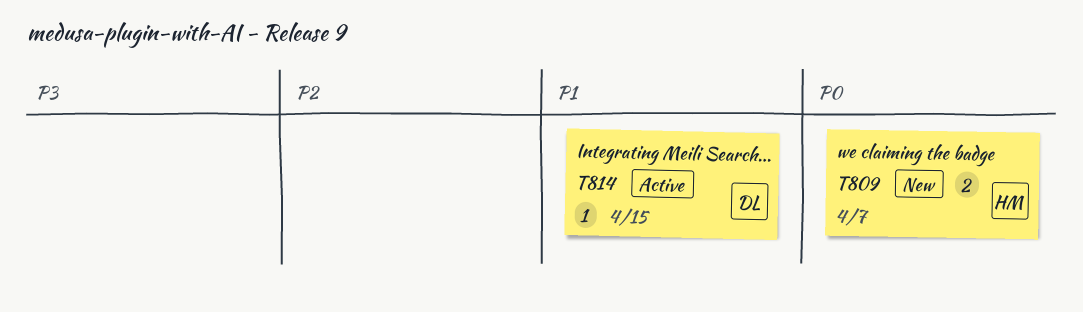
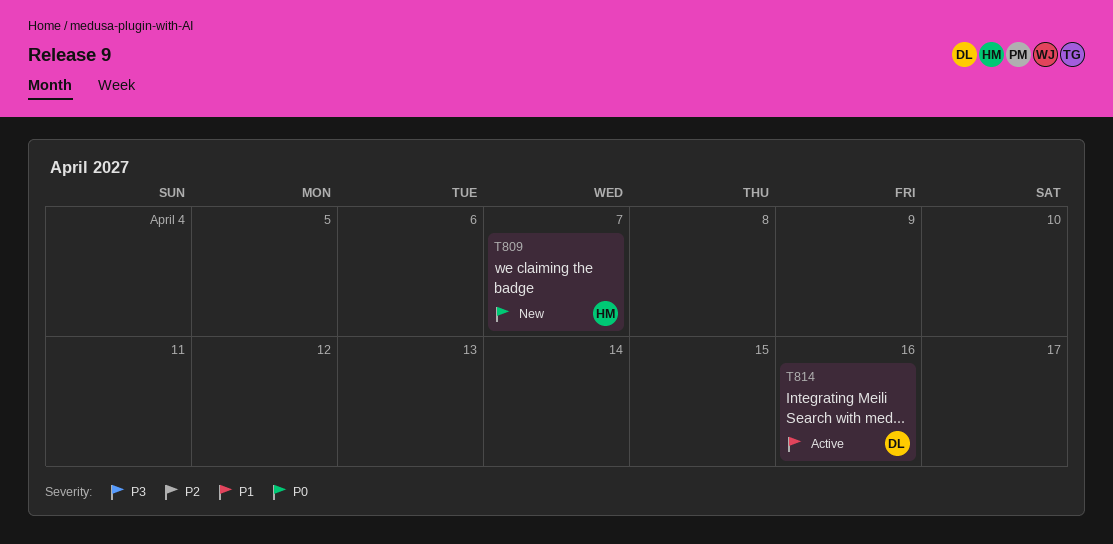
T814, due: Apr 15 -> Apr 16

